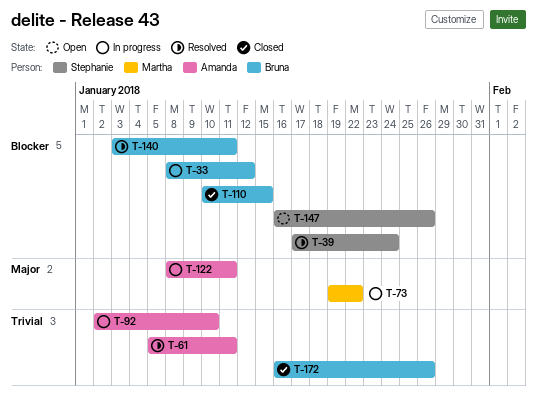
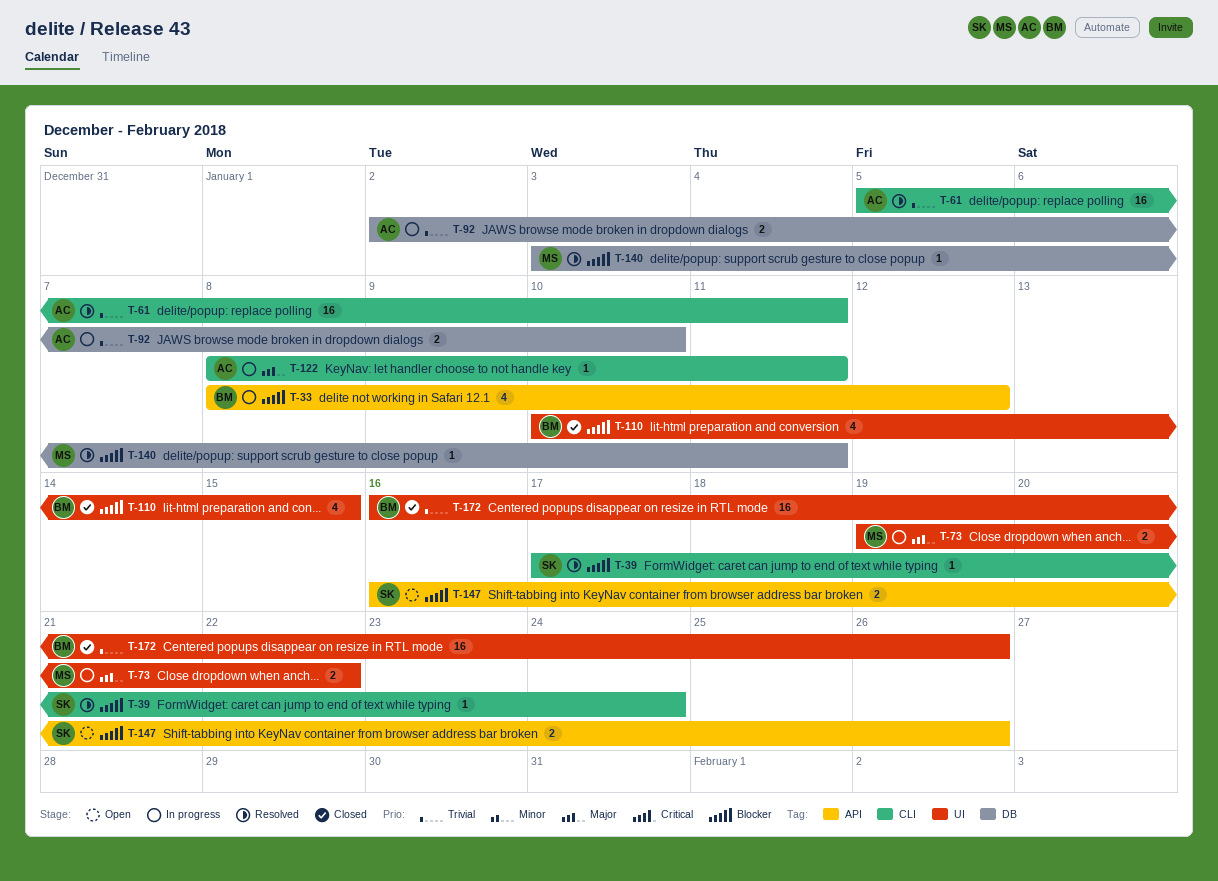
T-140, owner: Bruna -> Martha

